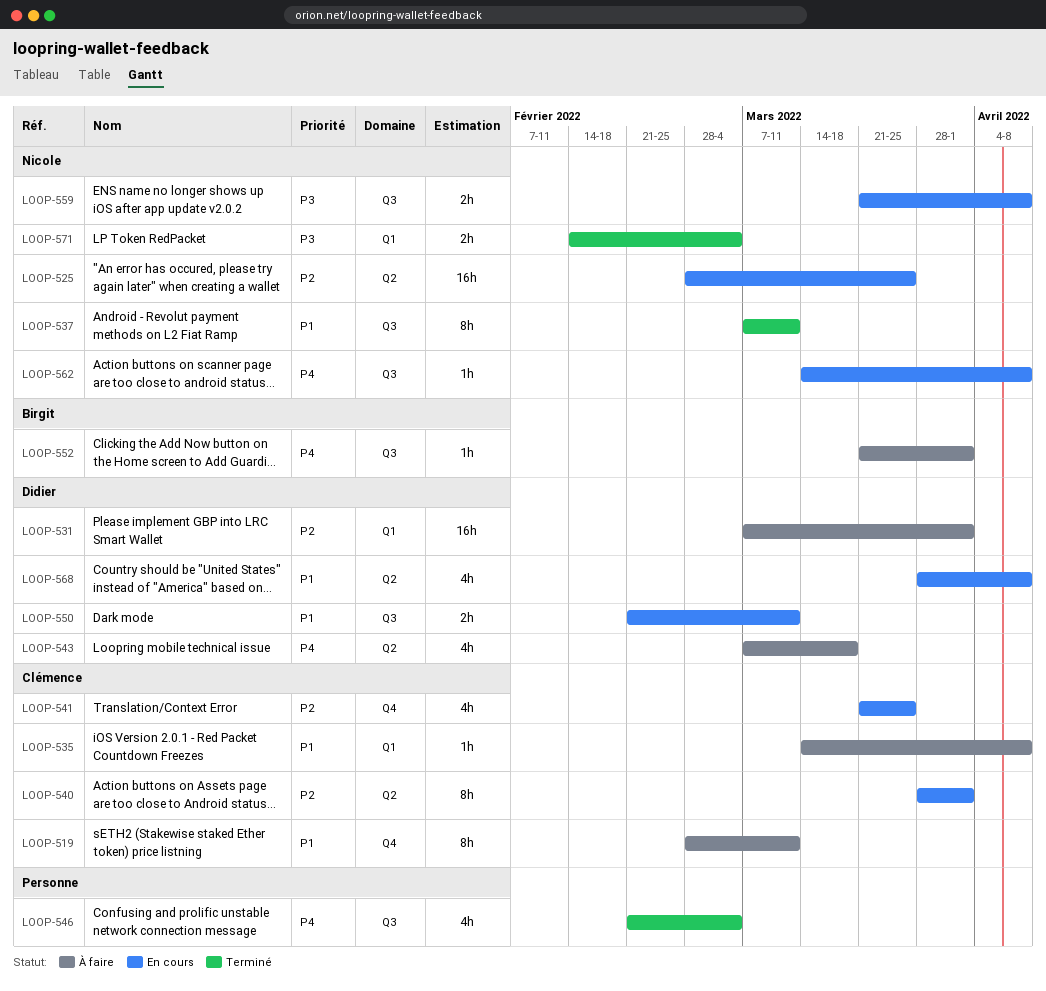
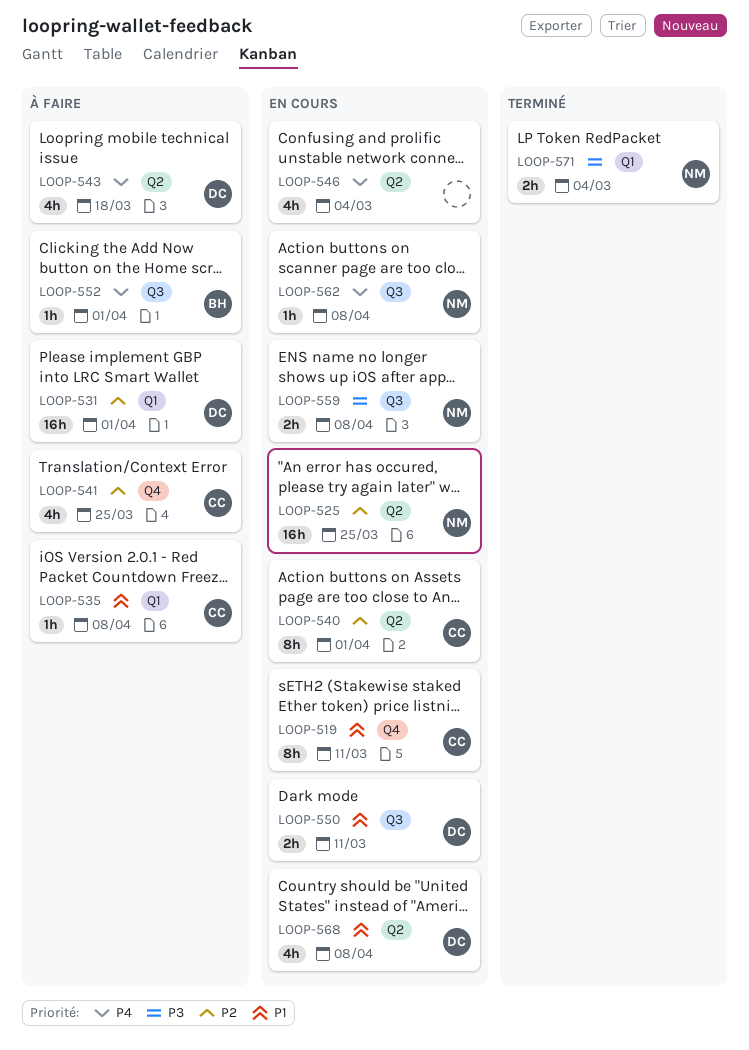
LOOP-519, status: À faire -> En cours
LOOP-537: present -> none
LOOP-541, status: En cours -> À faire
LOOP-546, status: Terminé -> En cours
LOOP-546, label: Q3 -> Q2

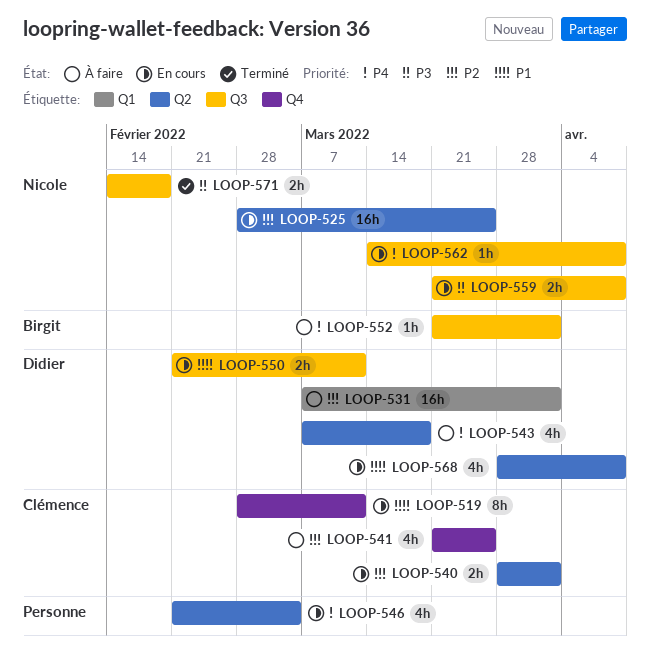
LOOP-535: present -> none
LOOP-540, estimate: 8h -> 2h
LOOP-571, label: Q1 -> Q3
LOOP-571, due: Mar 4 -> Feb 18

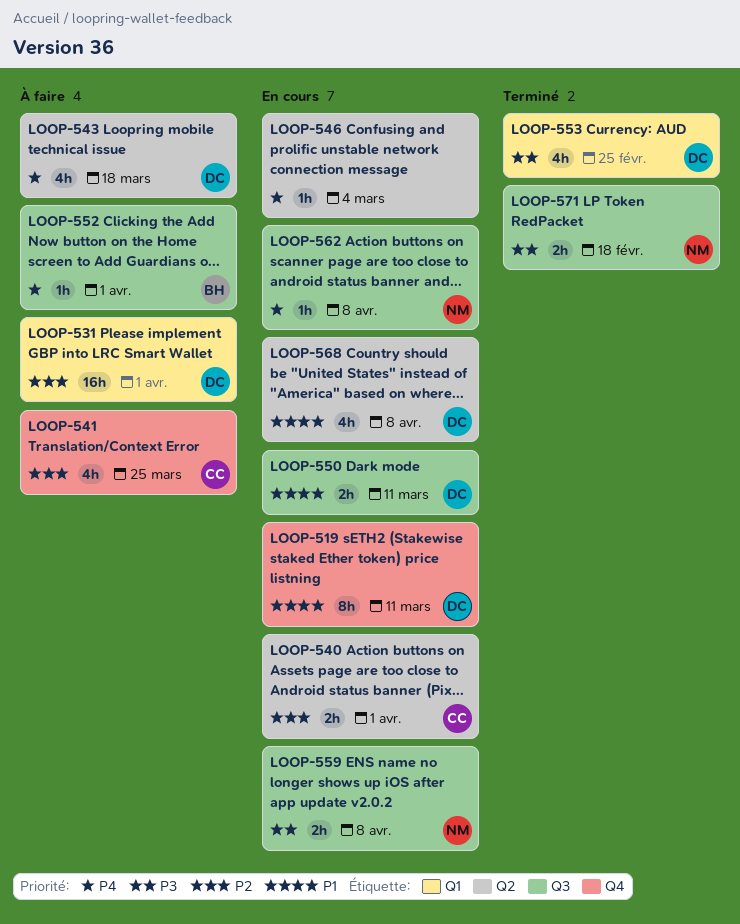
LOOP-519, owner: Clémence -> Didier
LOOP-525: present -> none
LOOP-546, estimate: 4h -> 1h
LOOP-553: none -> present

